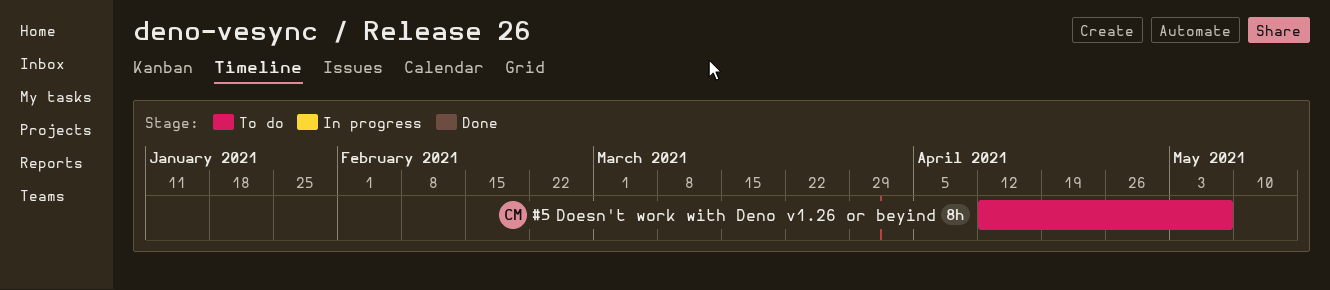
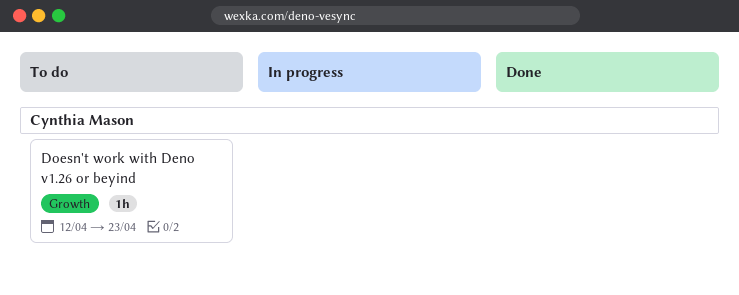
Doesn't work with Deno v1.26 or beyind, estimate: 8h -> 1h
Doesn't work with Deno v1.26 or beyind, due: May 7 -> Apr 23

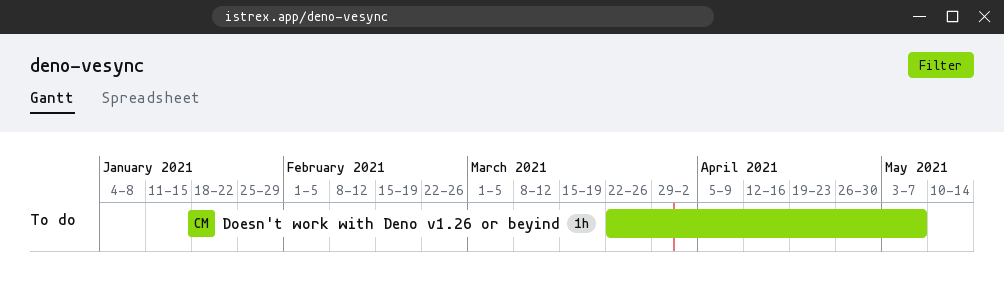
Doesn't work with Deno v1.26 or beyind, start: Apr 12 -> Mar 22
Doesn't work with Deno v1.26 or beyind, due: Apr 23 -> May 7

